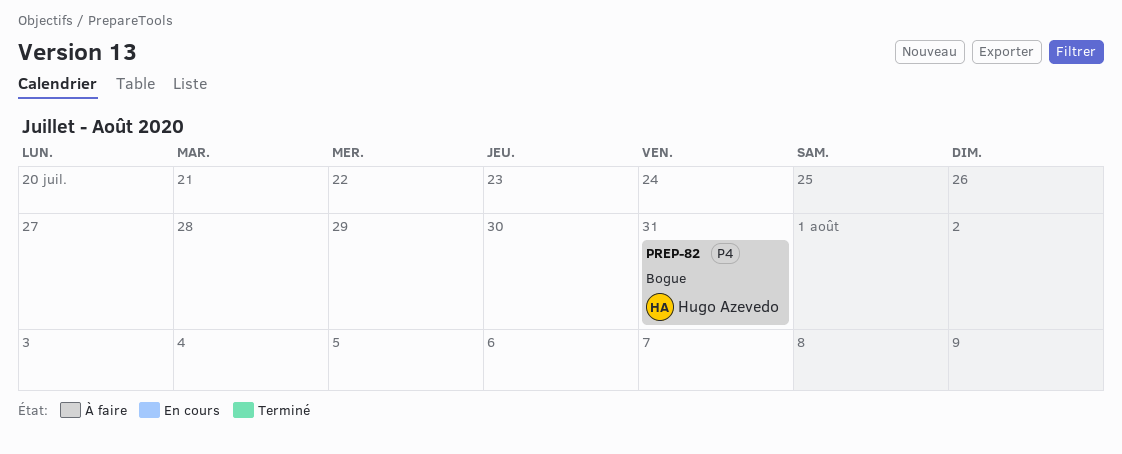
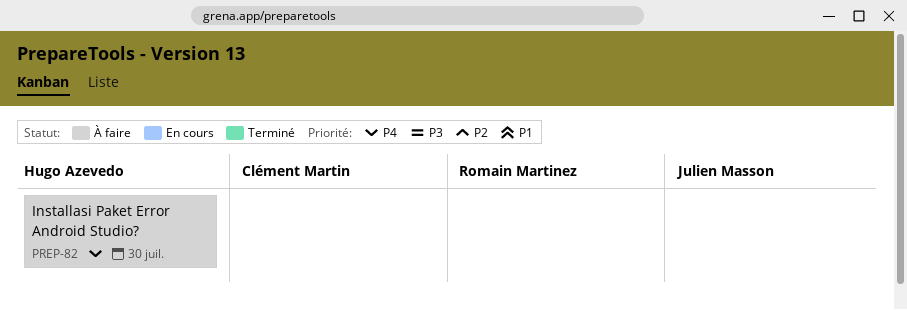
PREP-82, due: Jul 31 -> Jul 30

